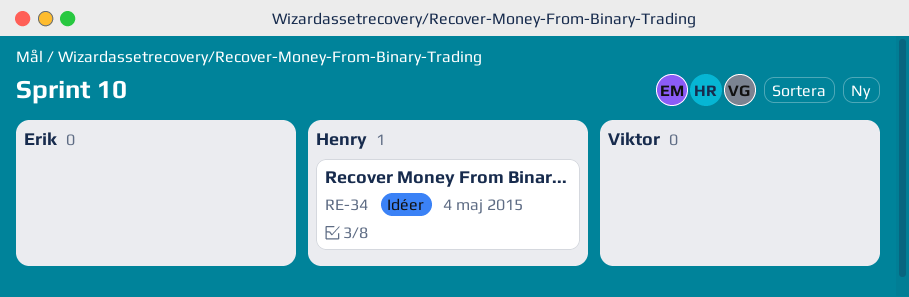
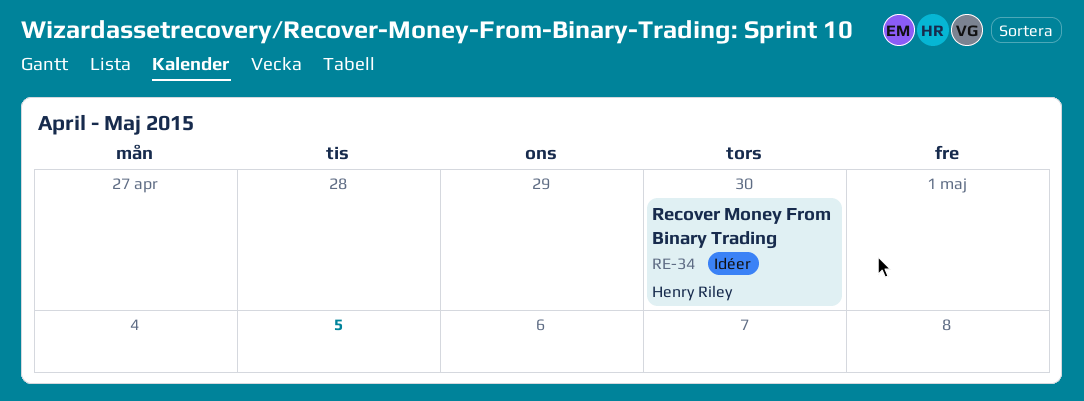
RE-34, due: May 4 -> Apr 30

